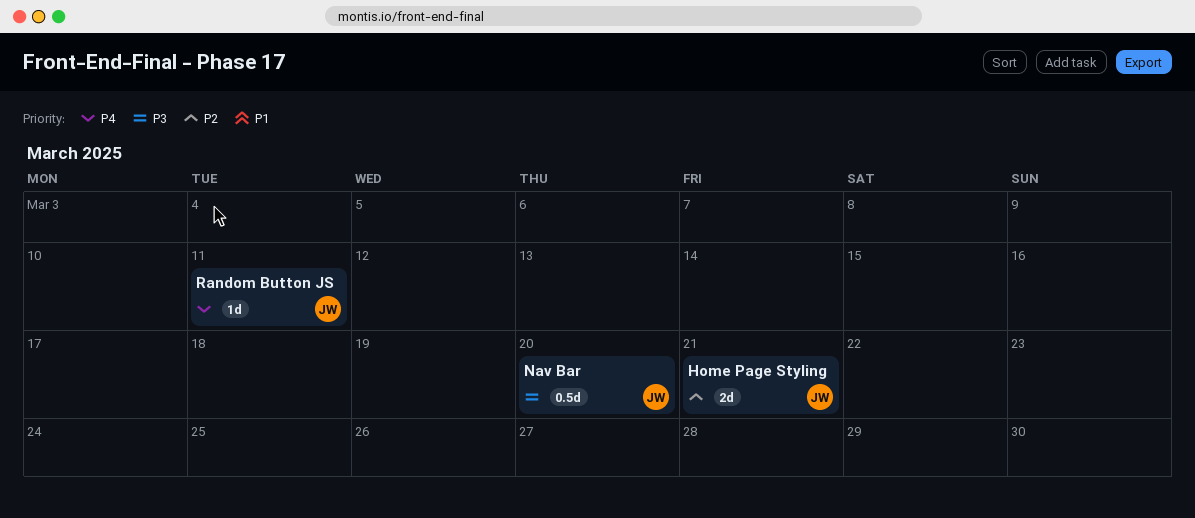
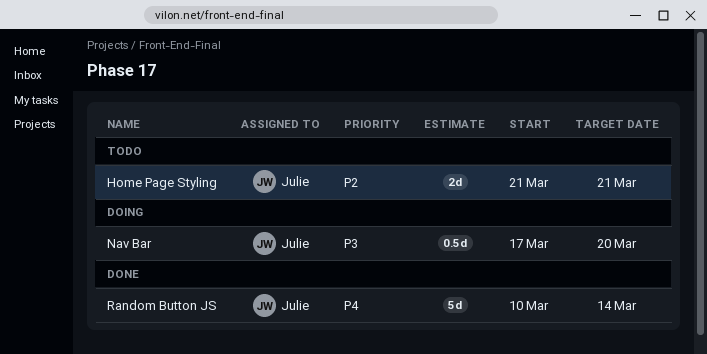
Random Button JS, estimate: 1d -> 5d
Random Button JS, due: Mar 11 -> Mar 14

